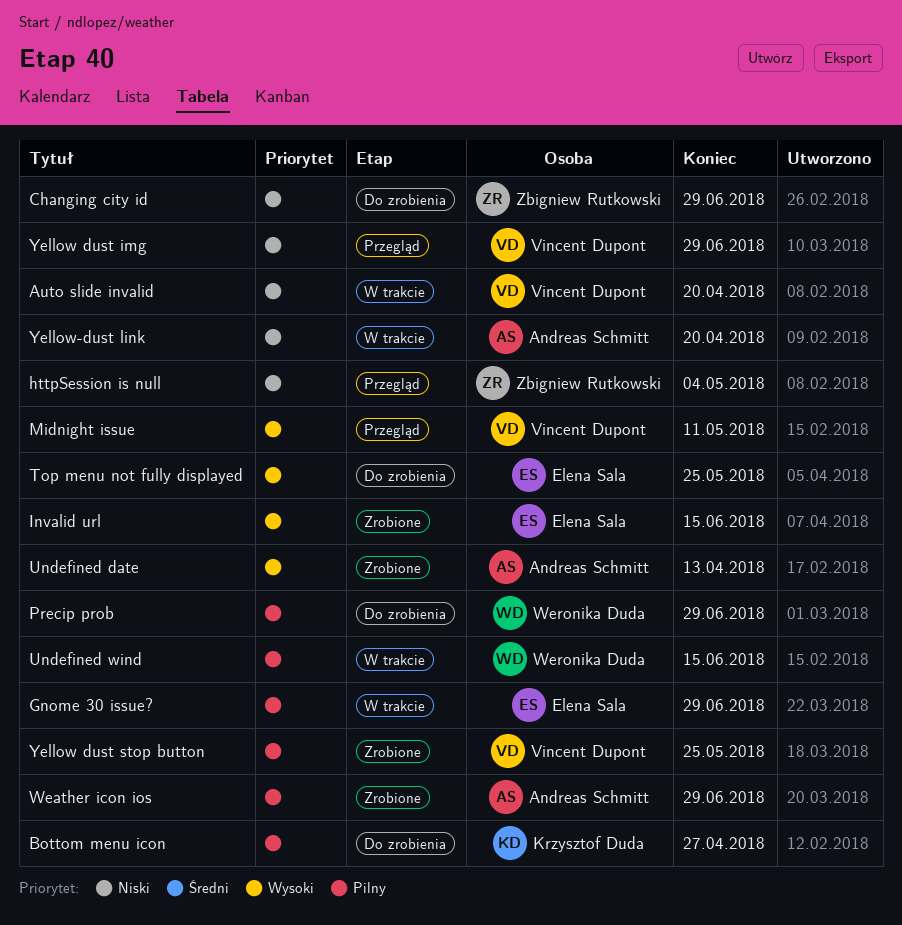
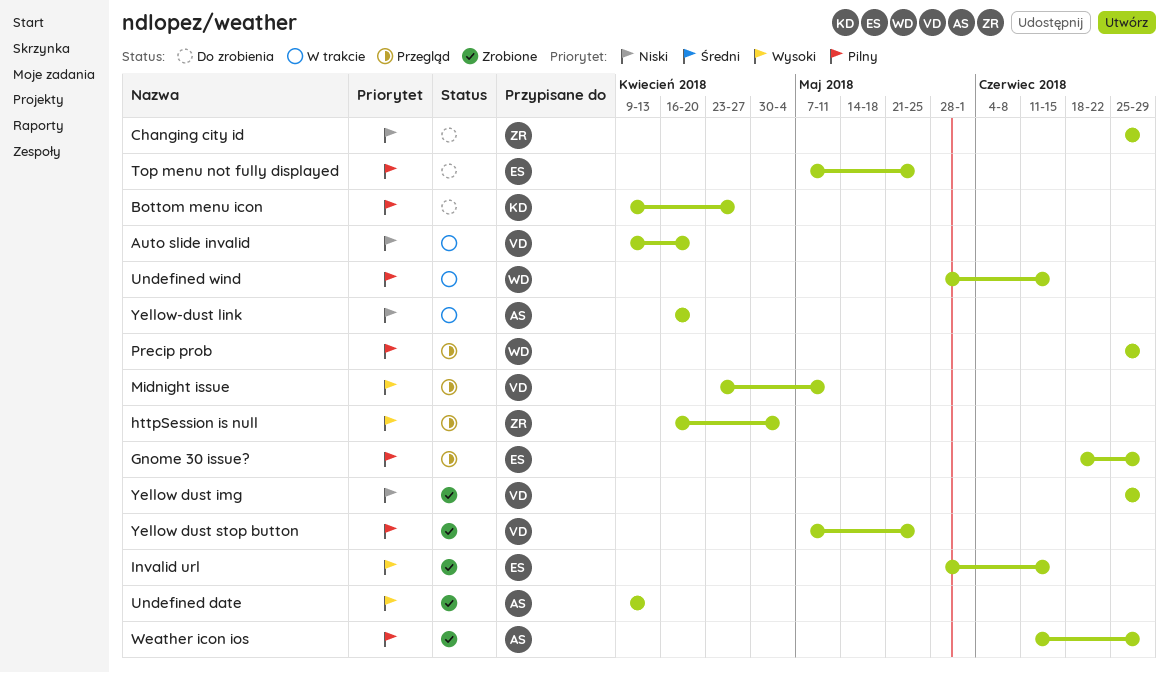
Gnome 30 issue?, status: W trakcie -> Przegląd
httpSession is null, priority: Niski -> Wysoki
Precip prob, status: Do zrobienia -> Przegląd
Top menu not fully displayed, priority: Wysoki -> Pilny
Yellow dust img, status: Przegląd -> Zrobione

